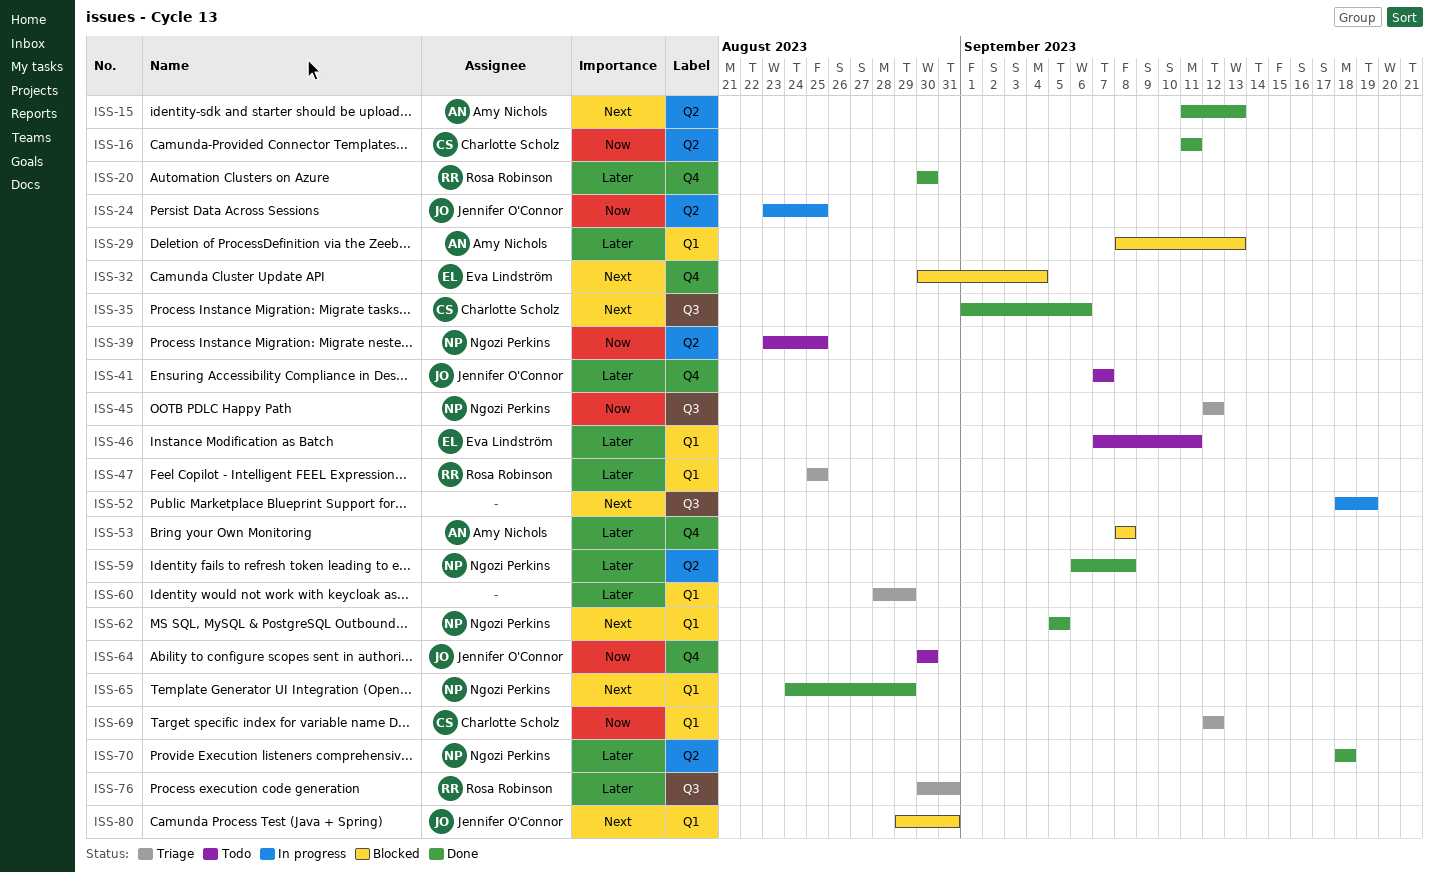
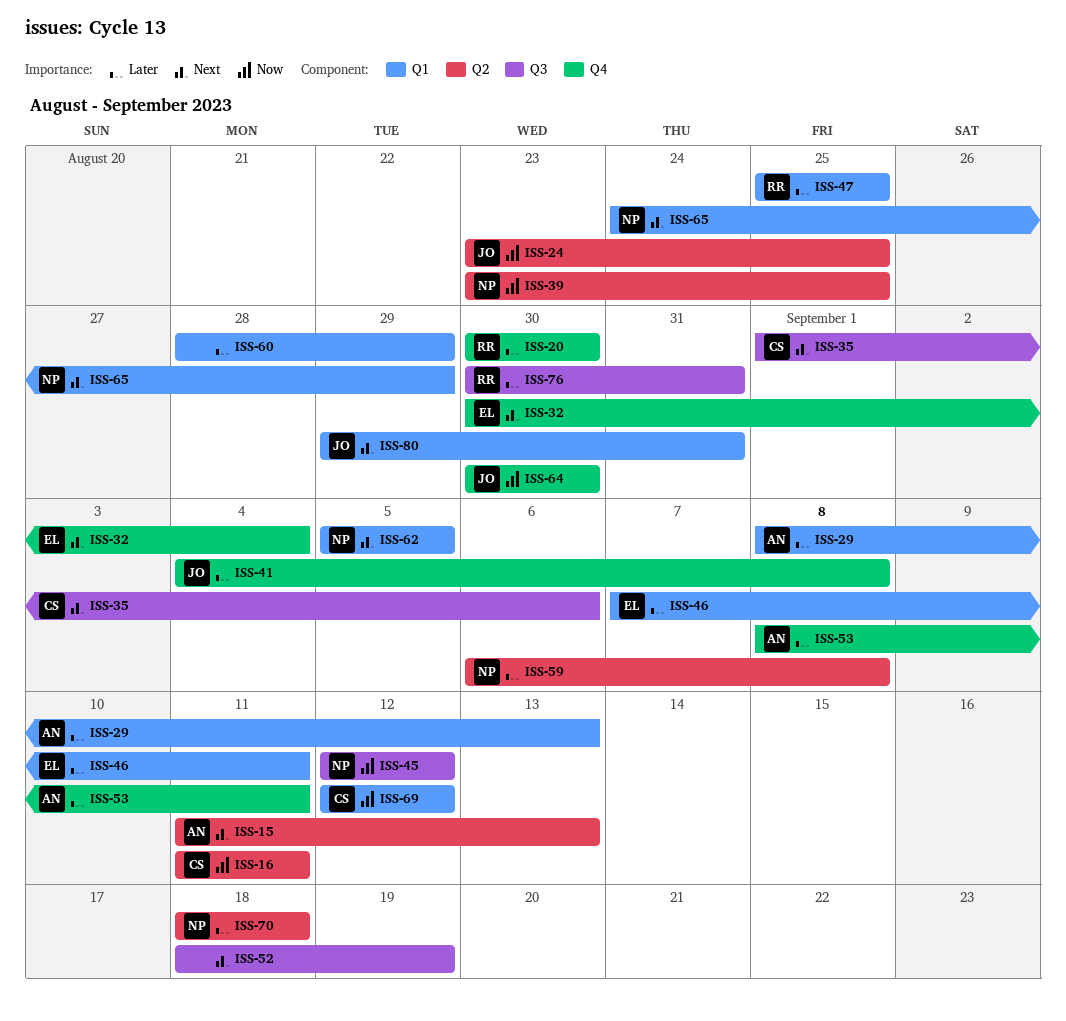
ISS-41, start: Sep 7 -> Sep 4
ISS-41, due: Sep 7 -> Sep 8
ISS-53, due: Sep 8 -> Sep 11

